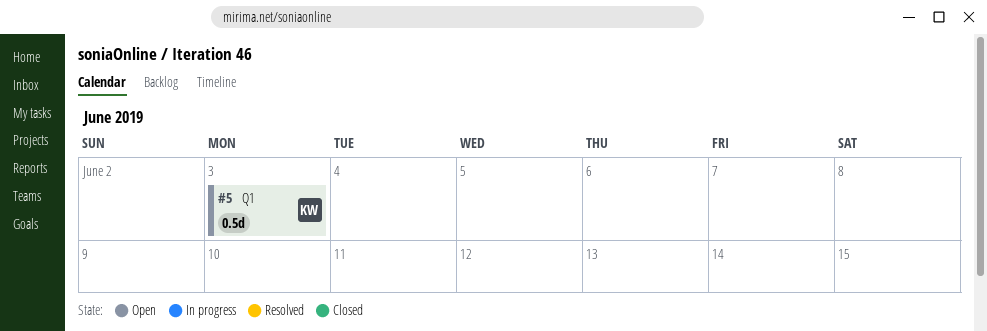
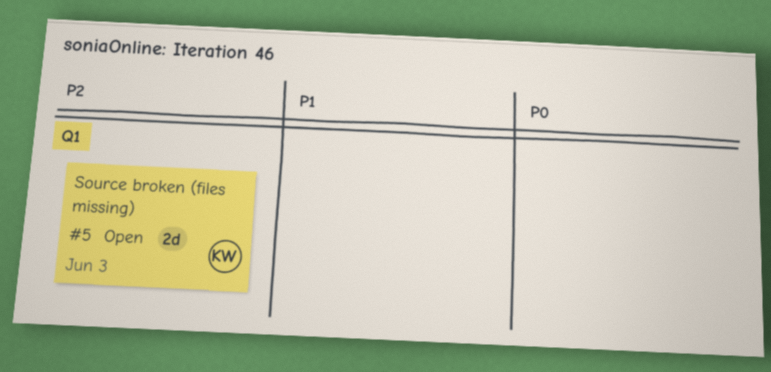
#5, estimate: 0.5d -> 2d

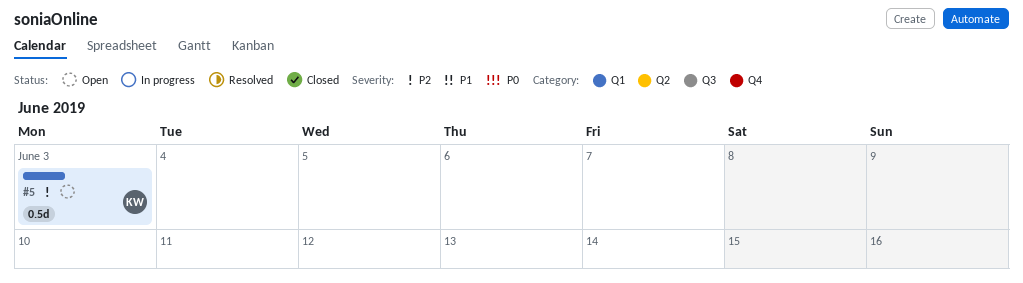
#5, estimate: 2d -> 0.5d

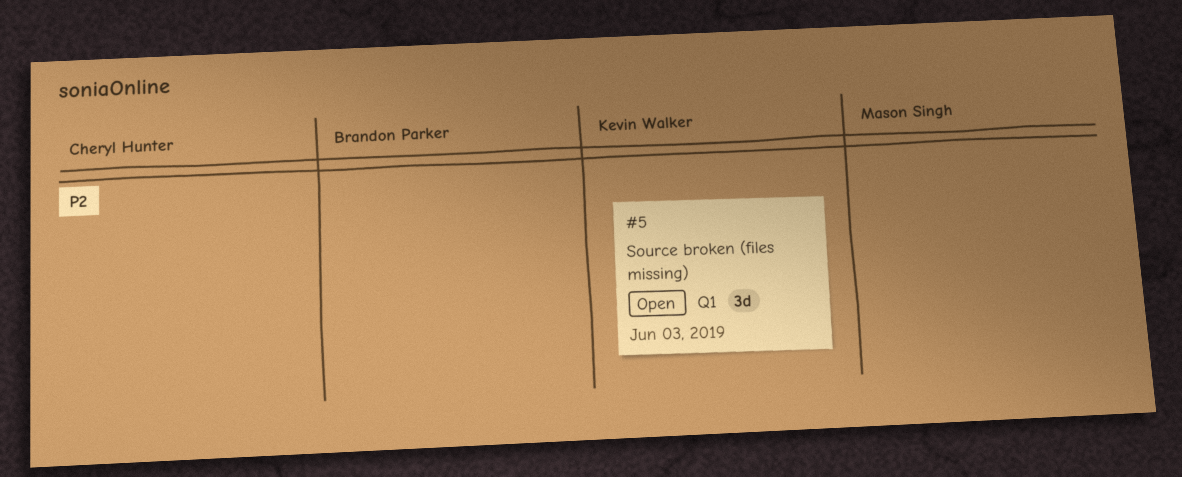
#5, estimate: 0.5d -> 3d

